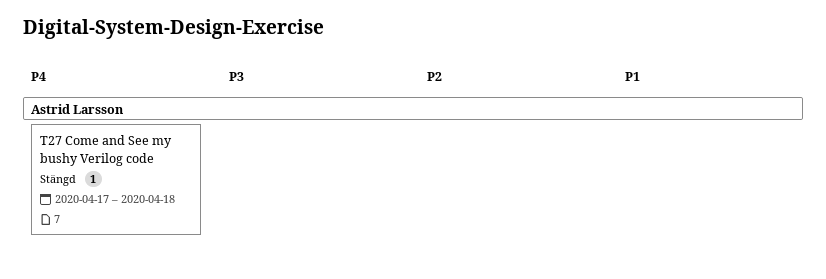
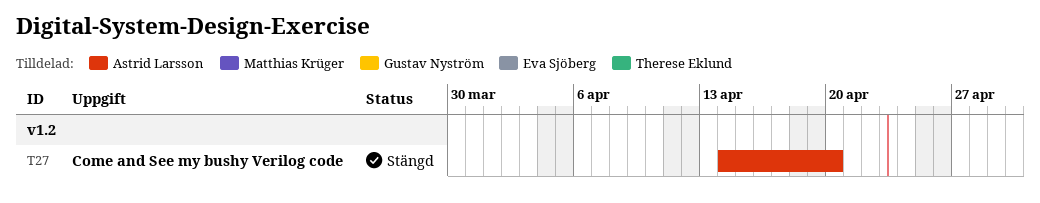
T27, start: Apr 17 -> Apr 14
T27, due: Apr 18 -> Apr 20

